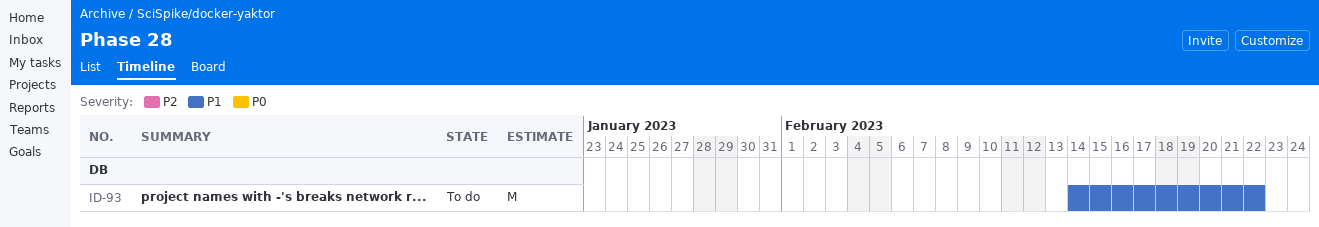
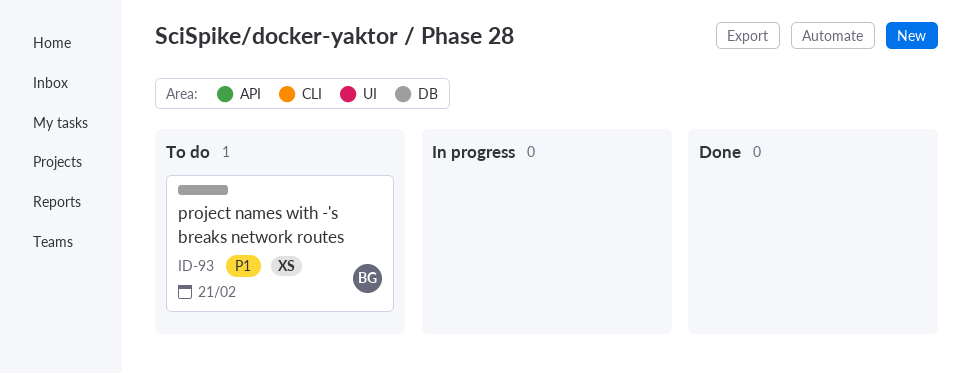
ID-93, estimate: M -> XS
ID-93, due: Feb 22 -> Feb 21

